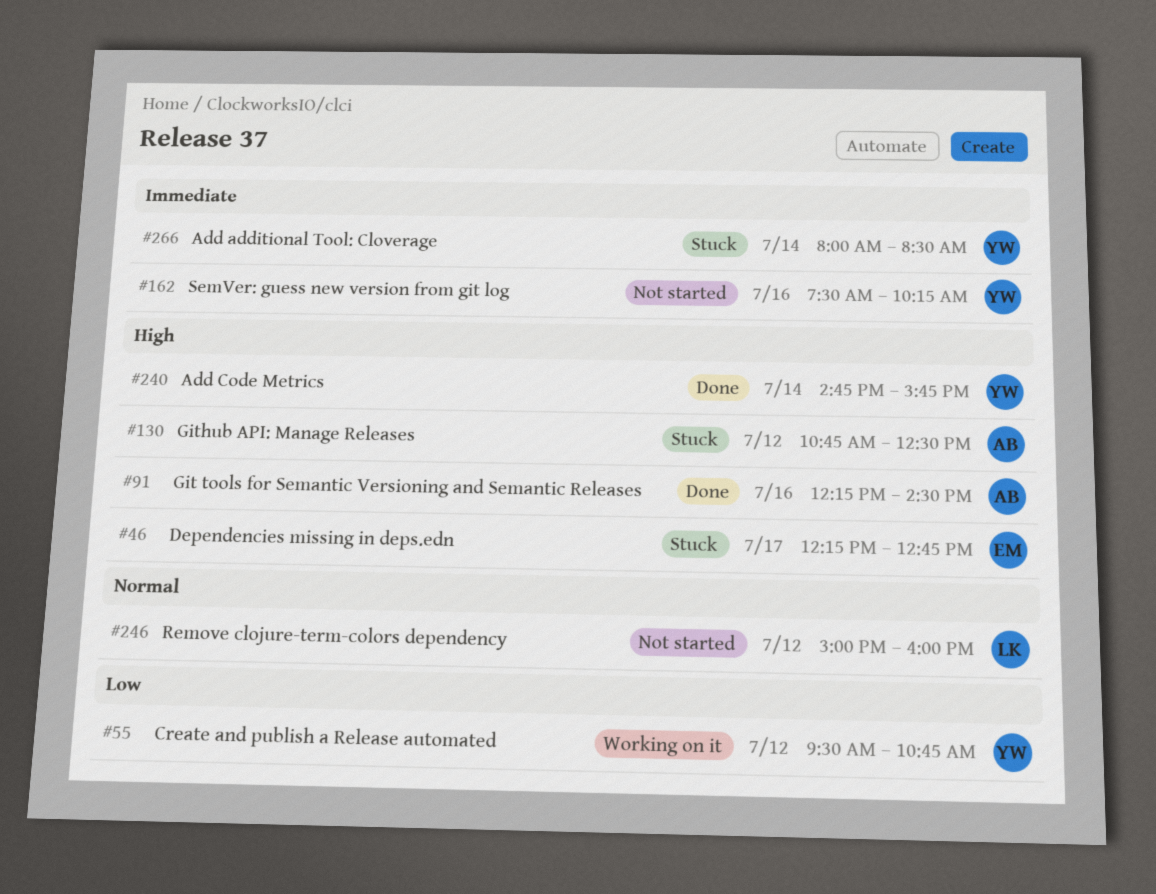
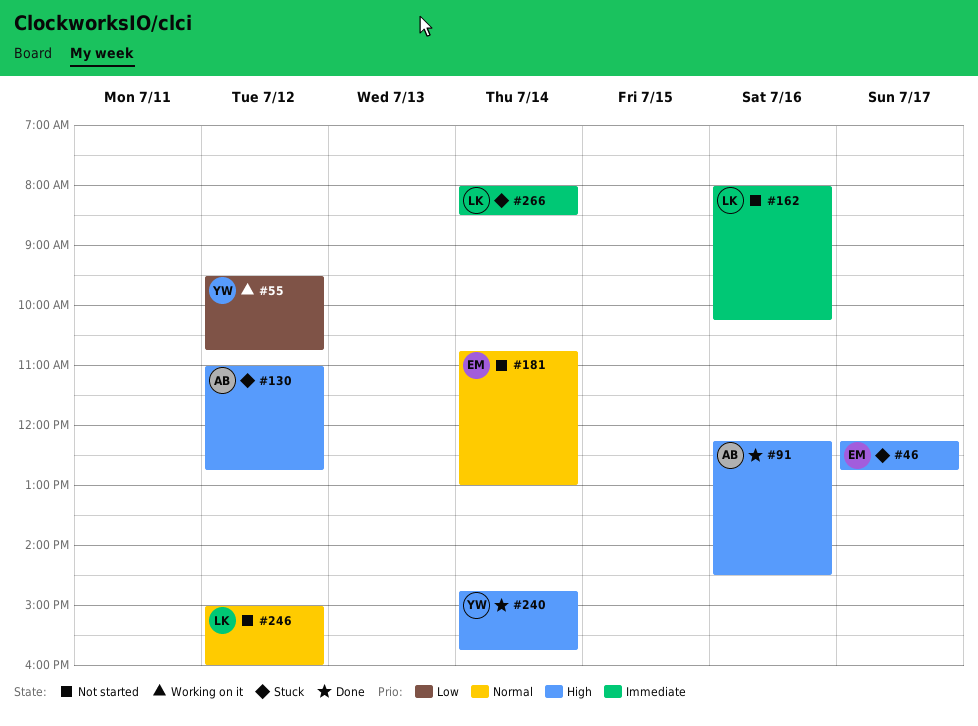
#130, begins: 10:45 -> 11:00
#130, ends: 12:30 -> 12:45
#162, owner: YW -> LK
#162, begins: 07:30 -> 08:00
#181: none -> present
#266, owner: YW -> LK

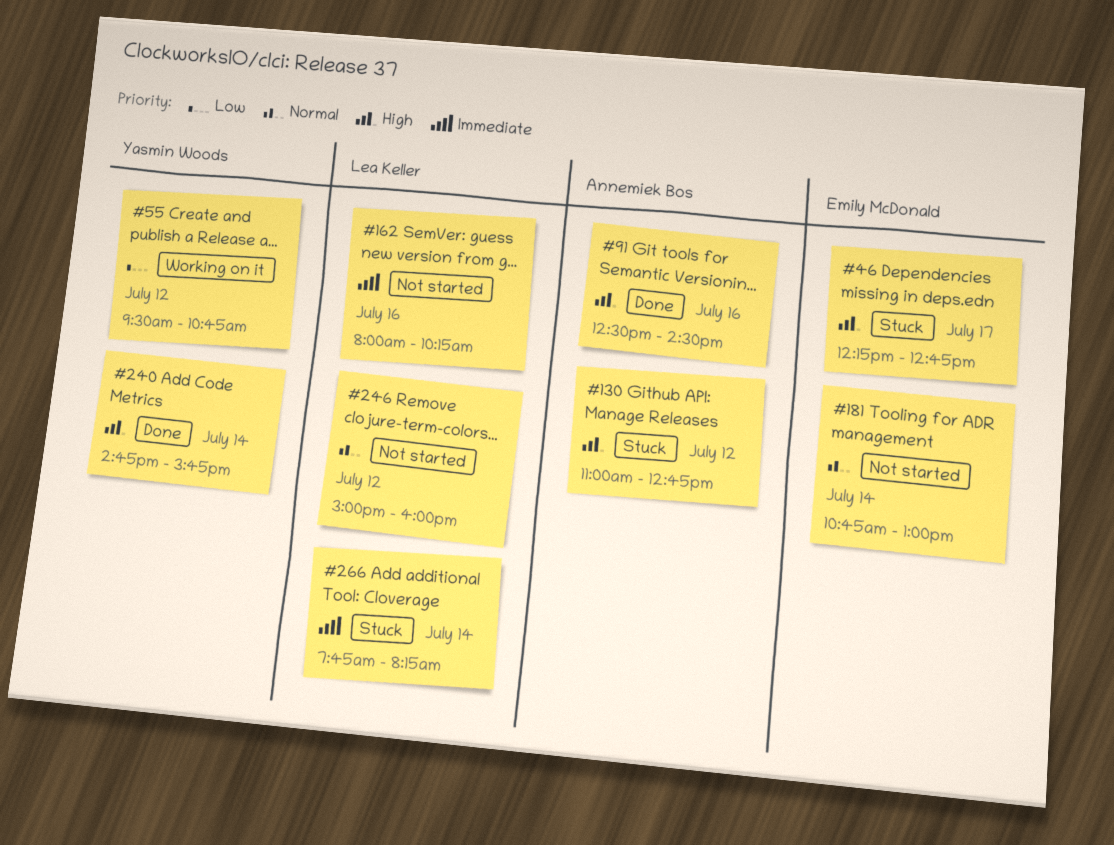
#91, begins: 12:15 -> 12:30
#266, begins: 08:00 -> 07:45
#266, ends: 08:30 -> 08:15

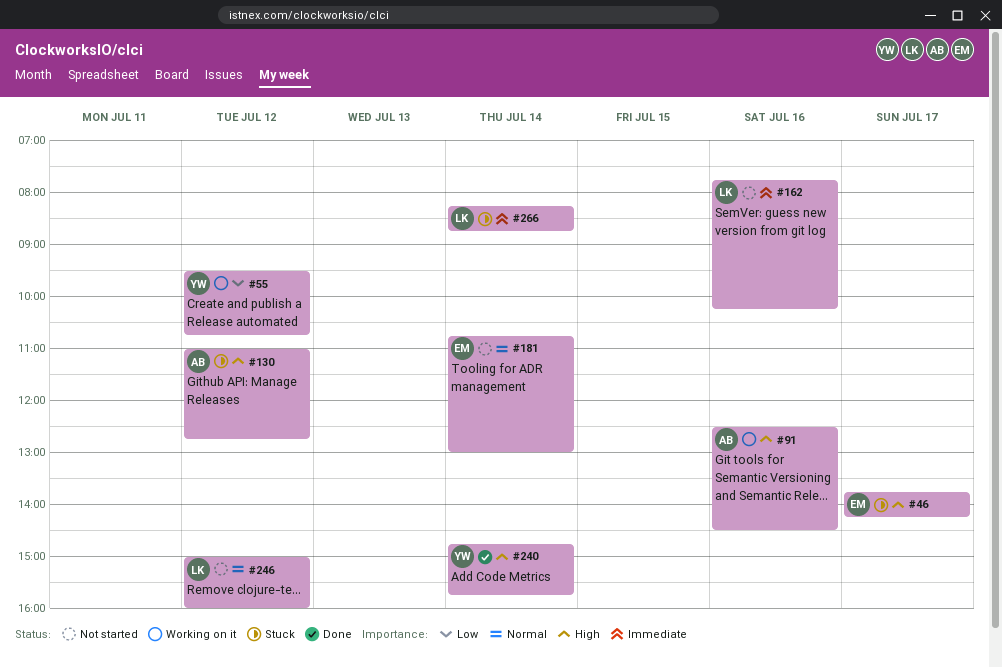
#46, begins: 12:15 -> 13:45
#46, ends: 12:45 -> 14:15
#91, status: Done -> Working on it
#162, begins: 08:00 -> 07:45
#266, begins: 07:45 -> 08:15
#266, ends: 08:15 -> 08:45

